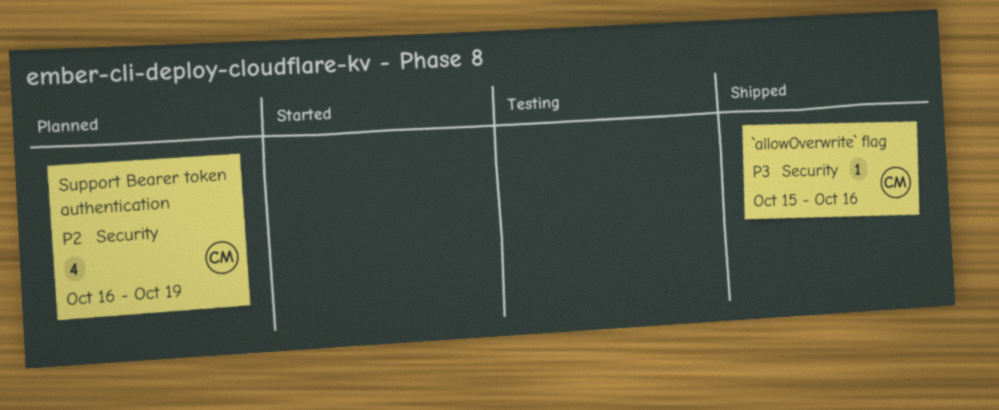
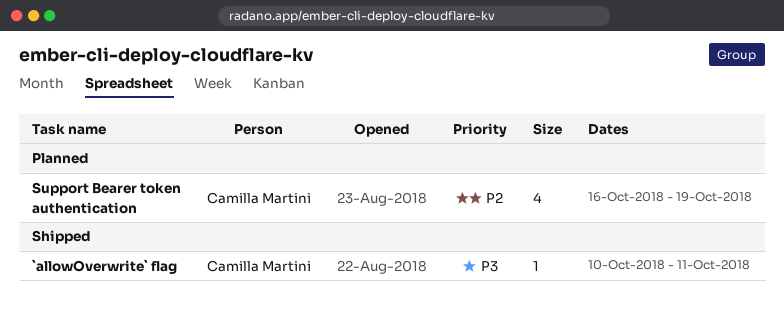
`allowOverwrite` flag, start: Oct 15 -> Oct 10
`allowOverwrite` flag, due: Oct 16 -> Oct 11

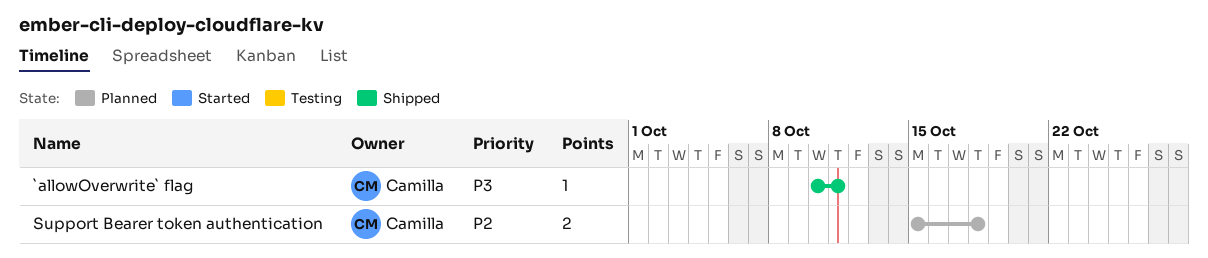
Support Bearer token authentication, estimate: 4 -> 2
Support Bearer token authentication, start: Oct 16 -> Oct 15
Support Bearer token authentication, due: Oct 19 -> Oct 18

